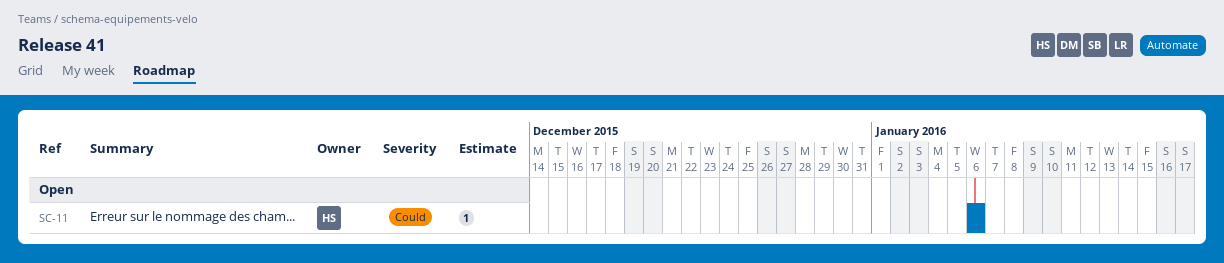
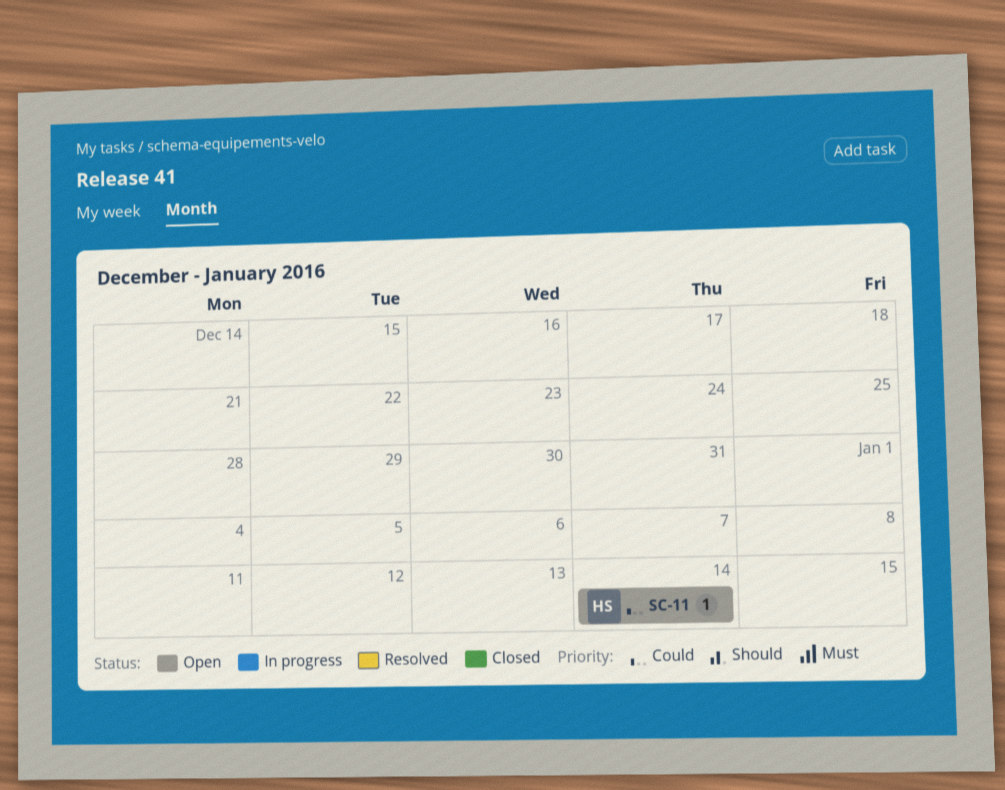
SC-11, start: Jan 6 -> Jan 14
SC-11, due: Jan 6 -> Jan 14

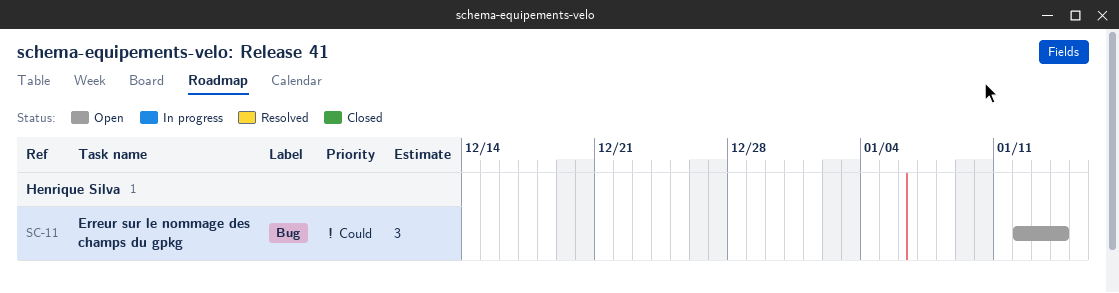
SC-11, estimate: 1 -> 3
SC-11, start: Jan 14 -> Jan 12

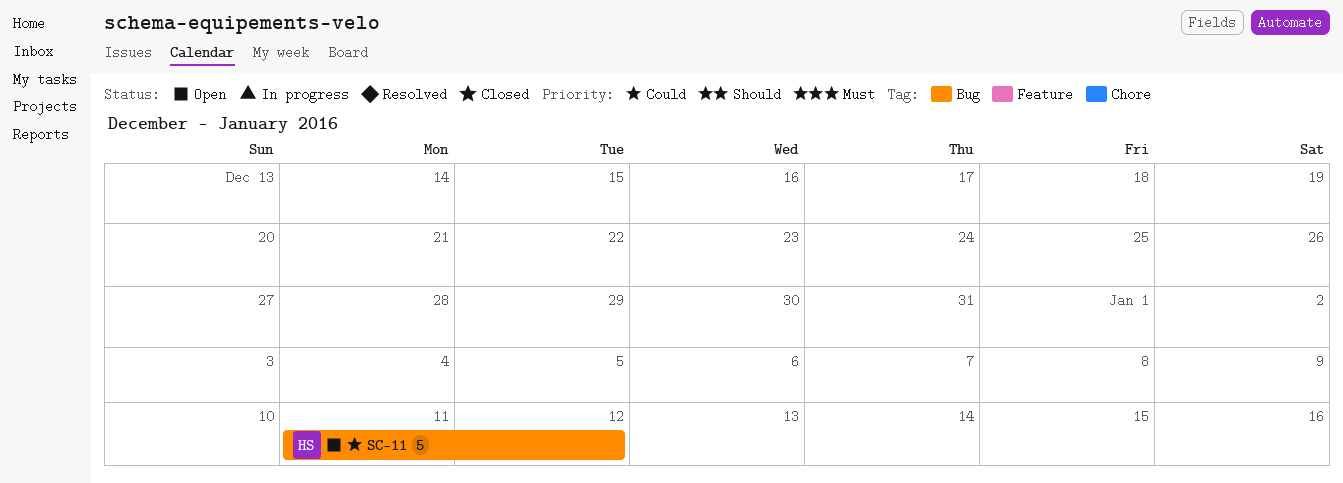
SC-11, estimate: 3 -> 5
SC-11, start: Jan 12 -> Jan 11
SC-11, due: Jan 14 -> Jan 12

